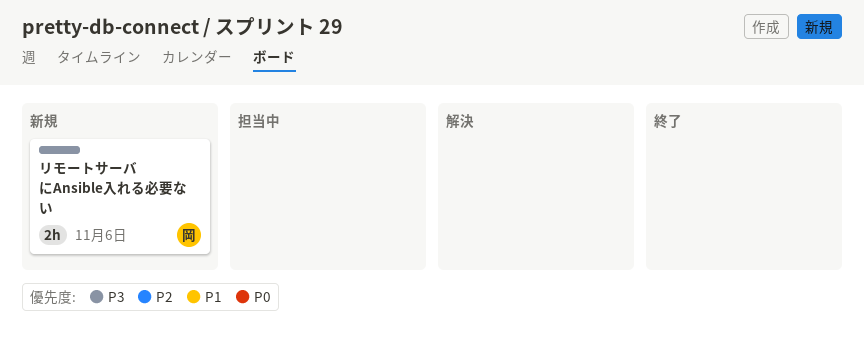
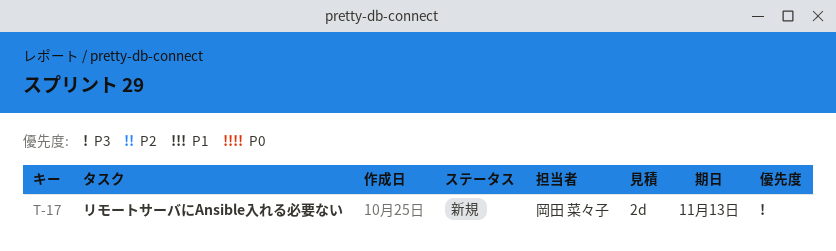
リモートサーバにAnsible入れる必要ない, estimate: 2h -> 2d
リモートサーバにAnsible入れる必要ない, due: Nov 6 -> Nov 13

